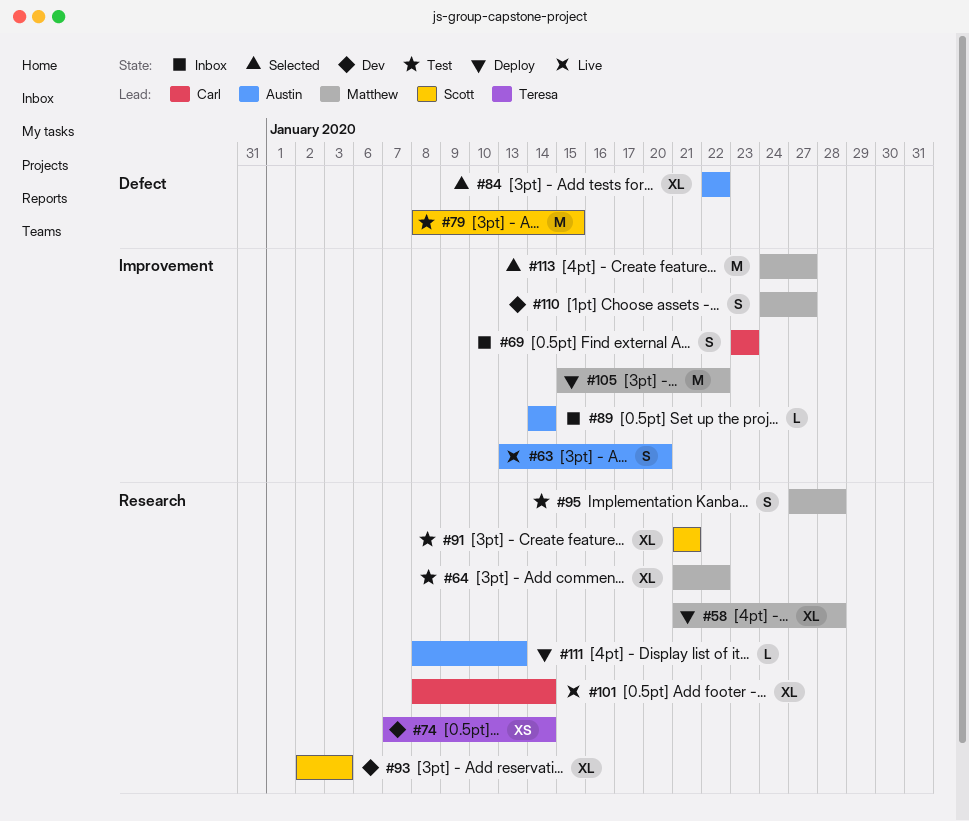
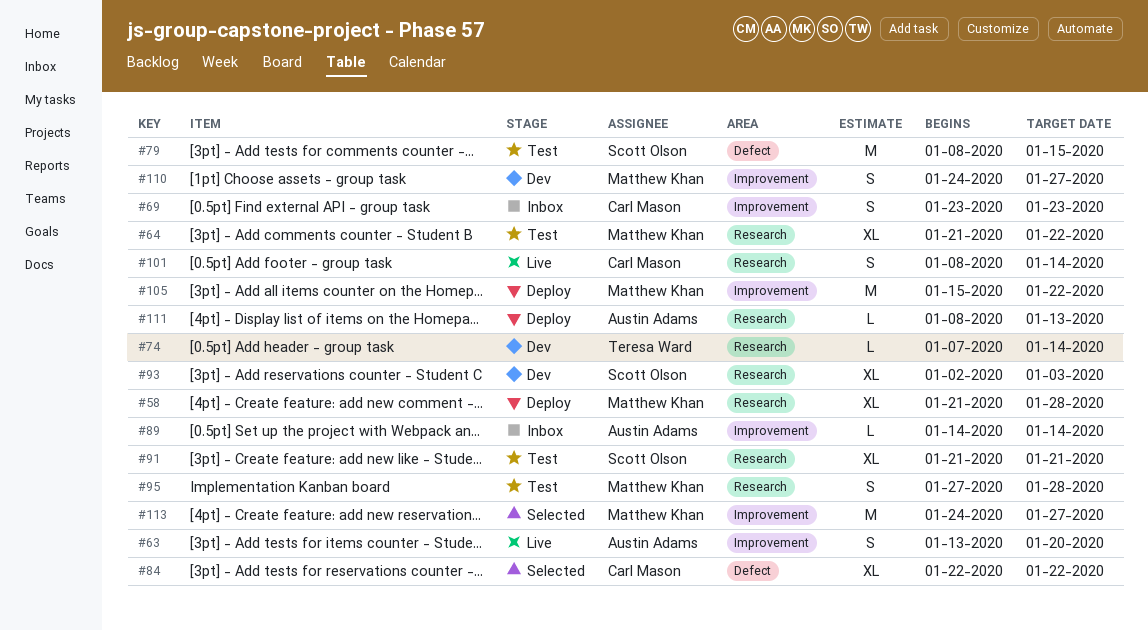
#74, estimate: XS -> L
#84, owner: Austin Adams -> Carl Mason
#101, estimate: XL -> S

